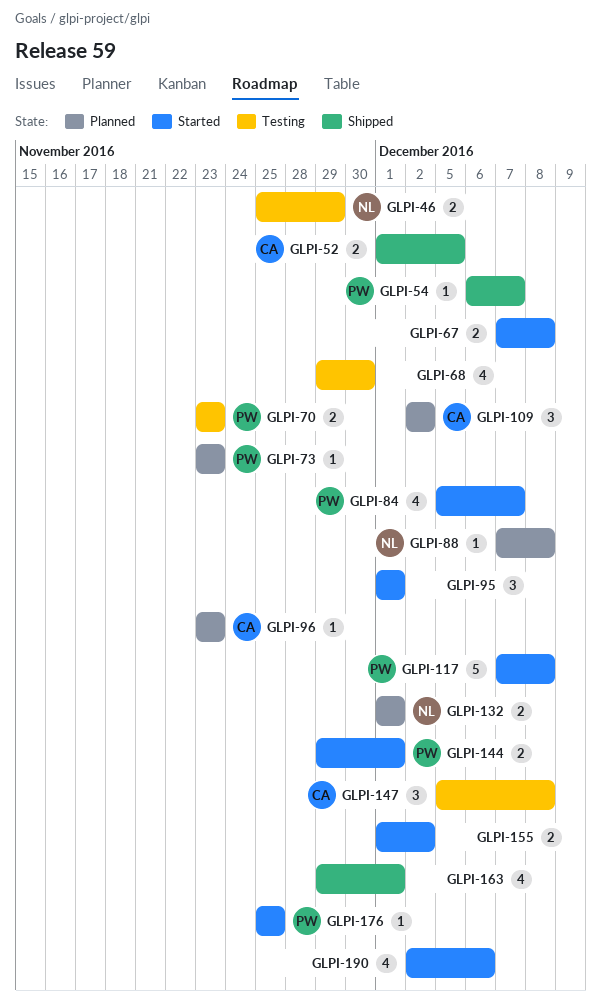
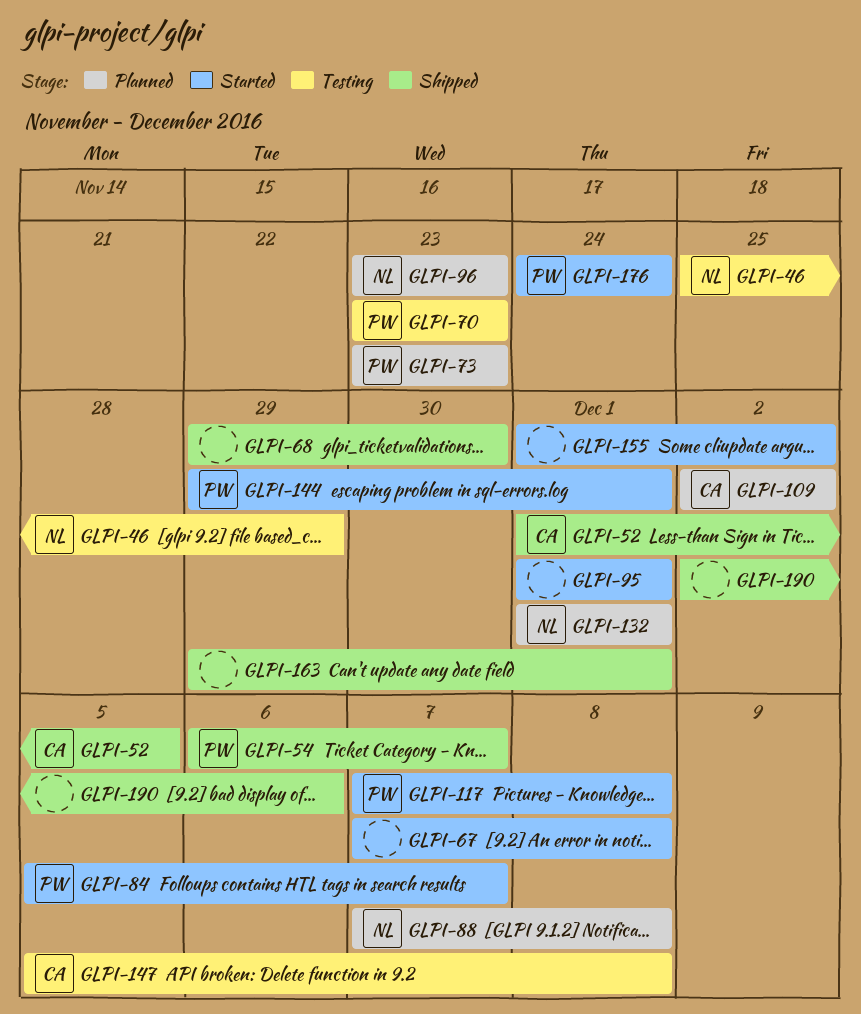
GLPI-68, status: Testing -> Shipped
GLPI-96, owner: CA -> NL
GLPI-176, start: Nov 25 -> Nov 24
GLPI-176, due: Nov 25 -> Nov 24
GLPI-190, status: Started -> Shipped

